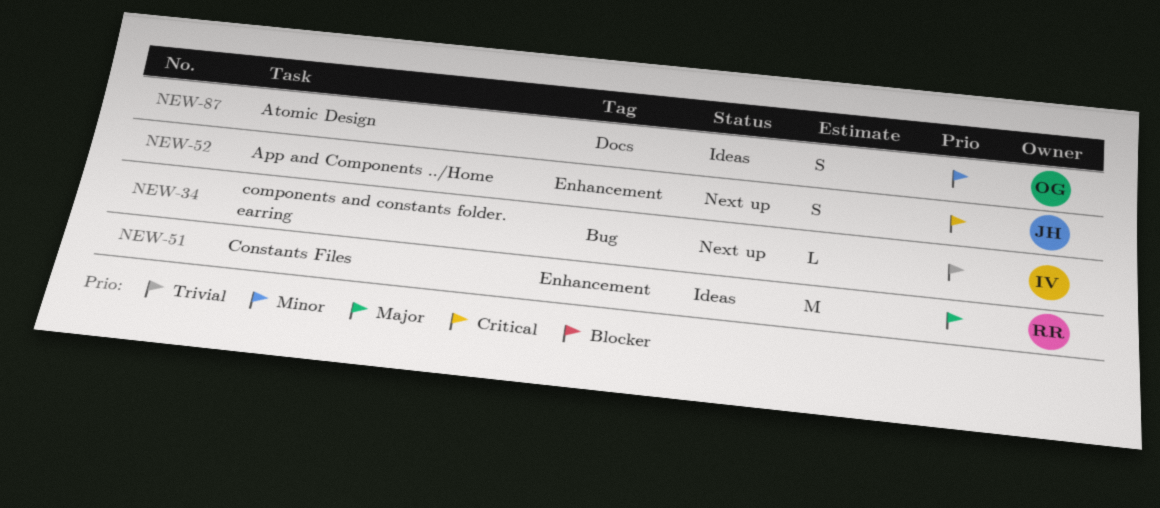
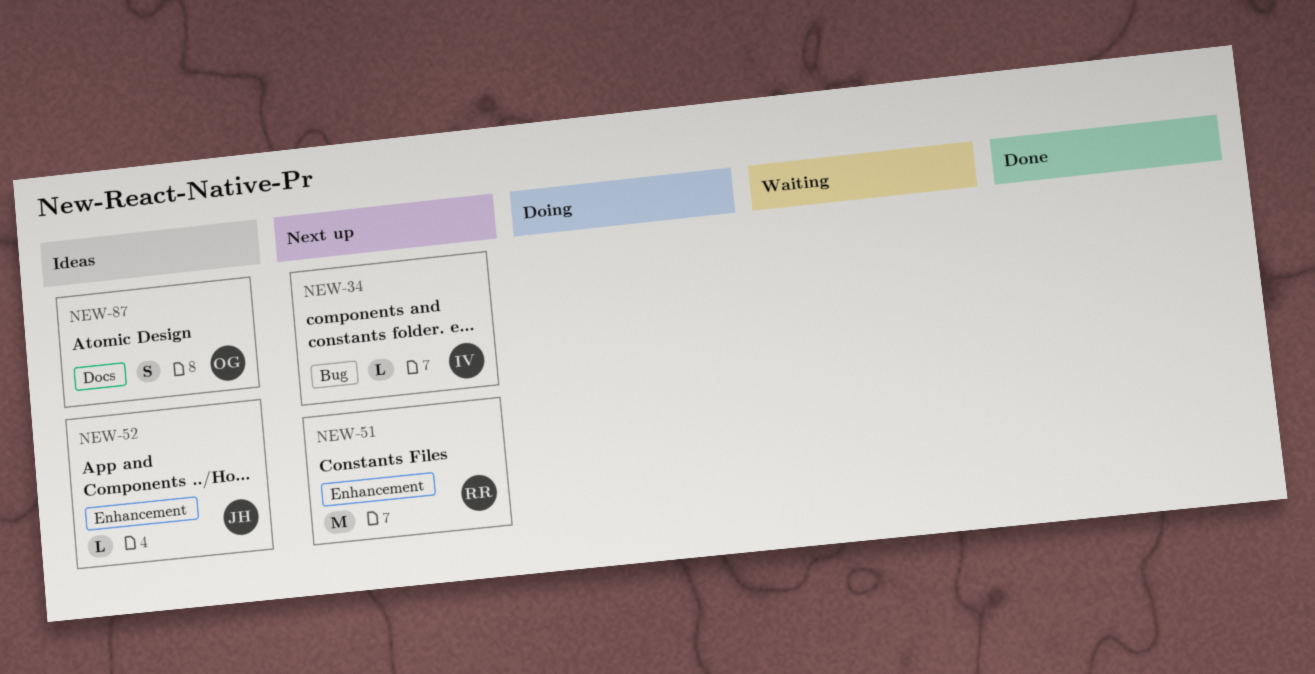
NEW-51, status: Ideas -> Next up
NEW-52, status: Next up -> Ideas
NEW-52, estimate: S -> L

